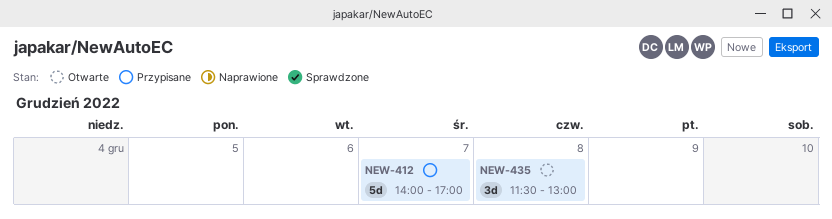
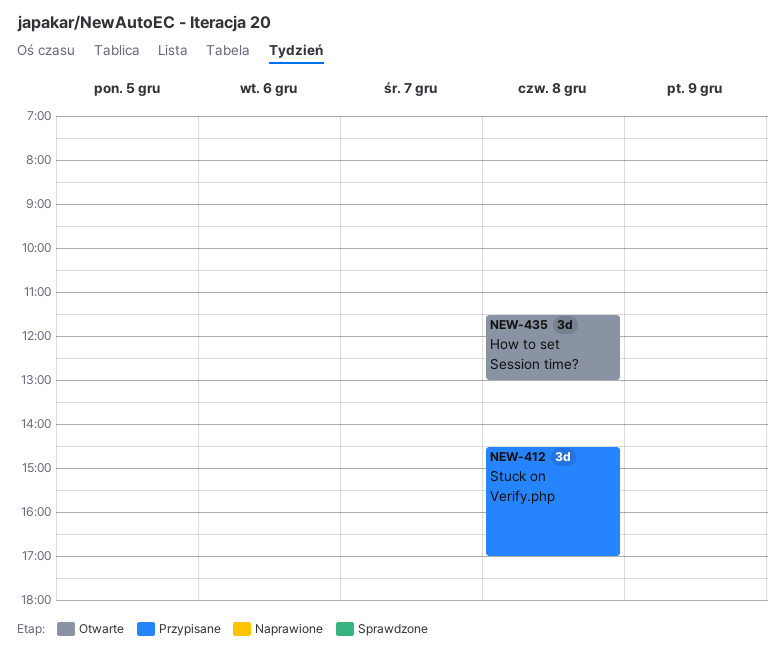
NEW-412, estimate: 5d -> 3d
NEW-412, day: Dec 7 -> Dec 8
NEW-412, begins: 14:00 -> 14:30

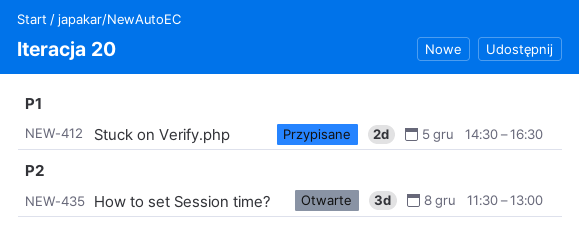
NEW-412, estimate: 3d -> 2d
NEW-412, day: Dec 8 -> Dec 5
NEW-412, ends: 17:00 -> 16:30

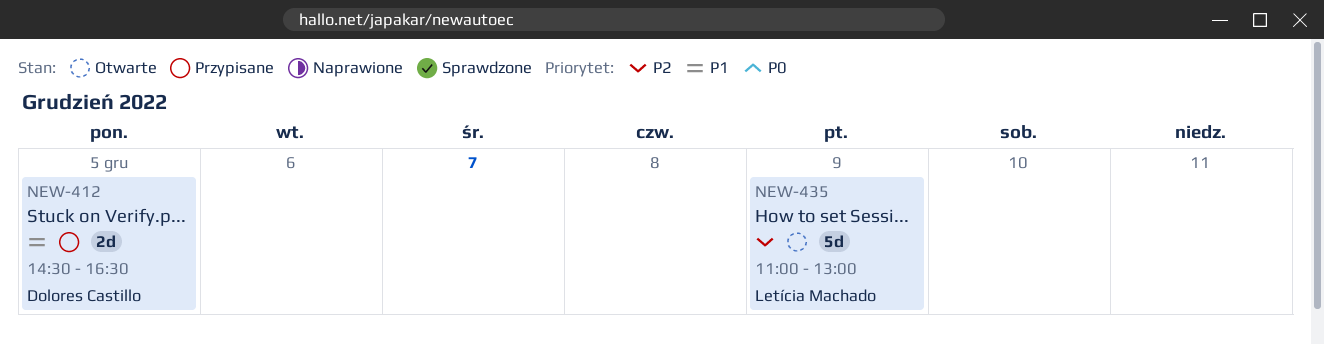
NEW-435, estimate: 3d -> 5d
NEW-435, day: Dec 8 -> Dec 9
NEW-435, begins: 11:30 -> 11:00

